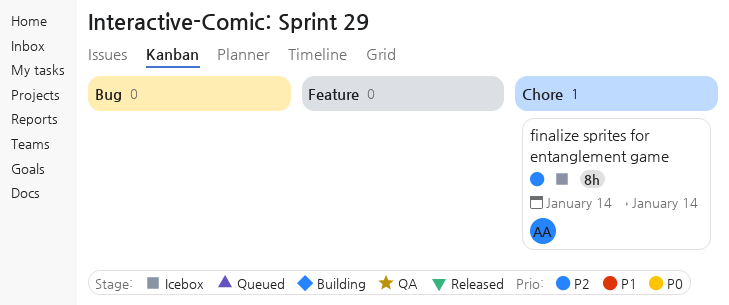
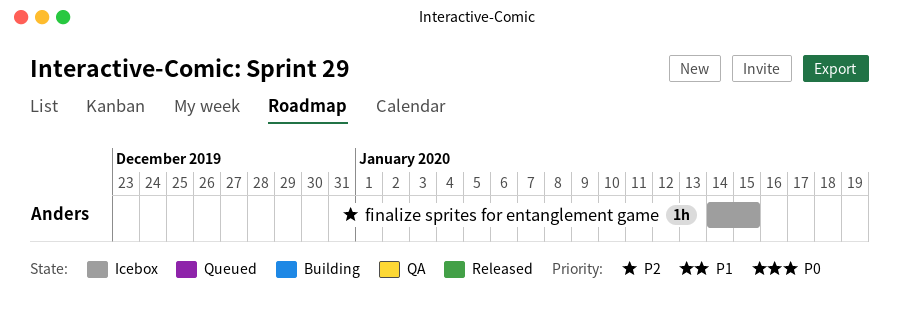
finalize sprites for entanglement game, estimate: 8h -> 1h
finalize sprites for entanglement game, due: Jan 14 -> Jan 15

